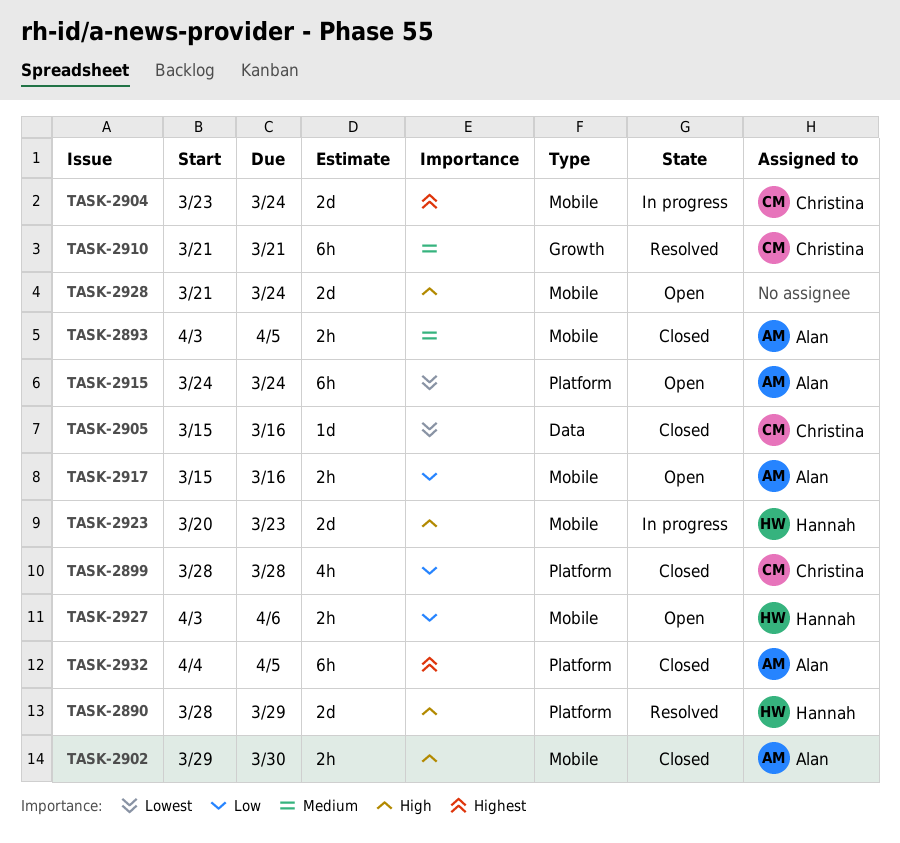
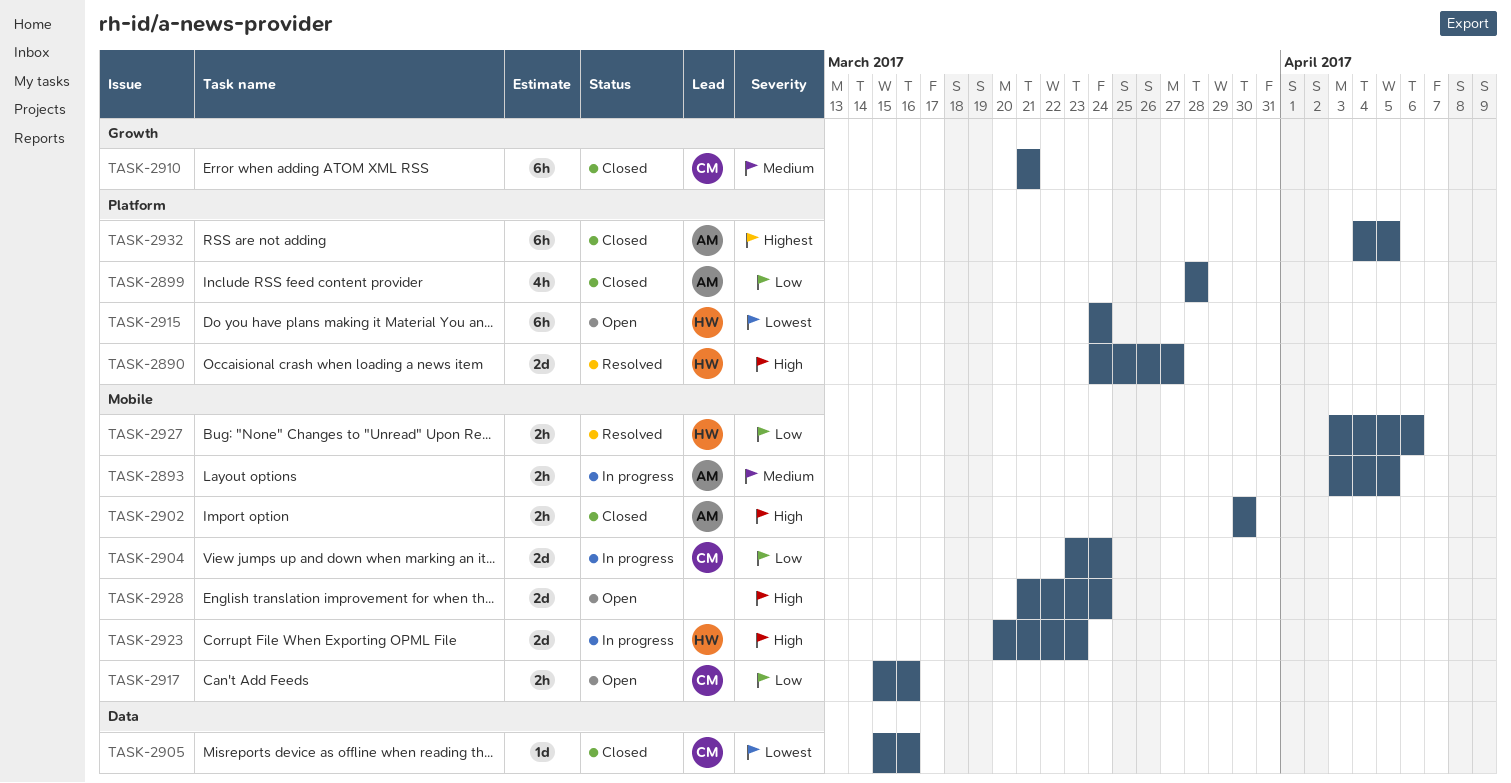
TASK-2890, start: Mar 28 -> Mar 24
TASK-2890, due: Mar 29 -> Mar 27
TASK-2893, status: Closed -> In progress
TASK-2899, owner: Christina -> Alan
TASK-2902, start: Mar 29 -> Mar 30
TASK-2904, priority: Highest -> Low
TASK-2910, status: Resolved -> Closed
TASK-2915, owner: Alan -> Hannah
TASK-2917, owner: Alan -> Christina
TASK-2927, status: Open -> Resolved

